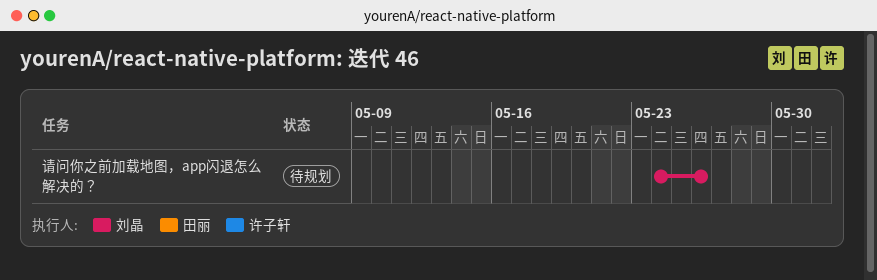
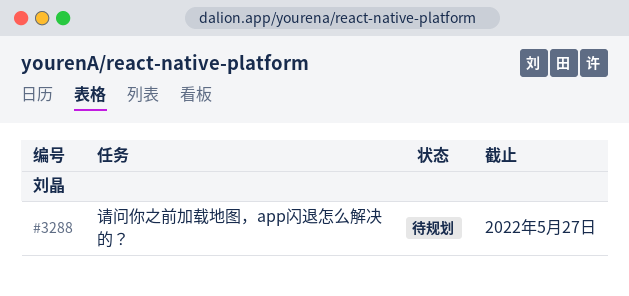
请问你之前加载地图，app闪退怎么解决的？, due: May 26 -> May 27

